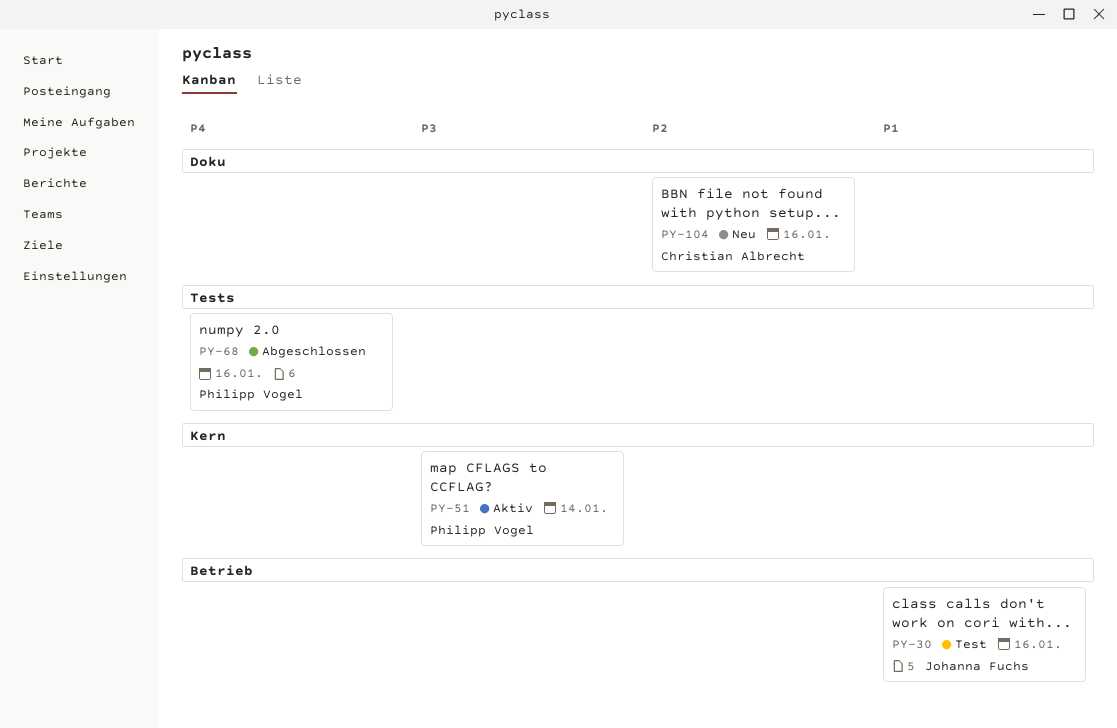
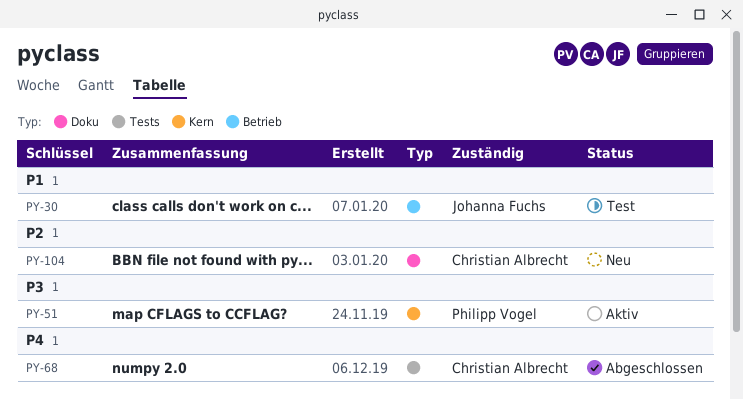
PY-68, owner: Philipp Vogel -> Christian Albrecht

